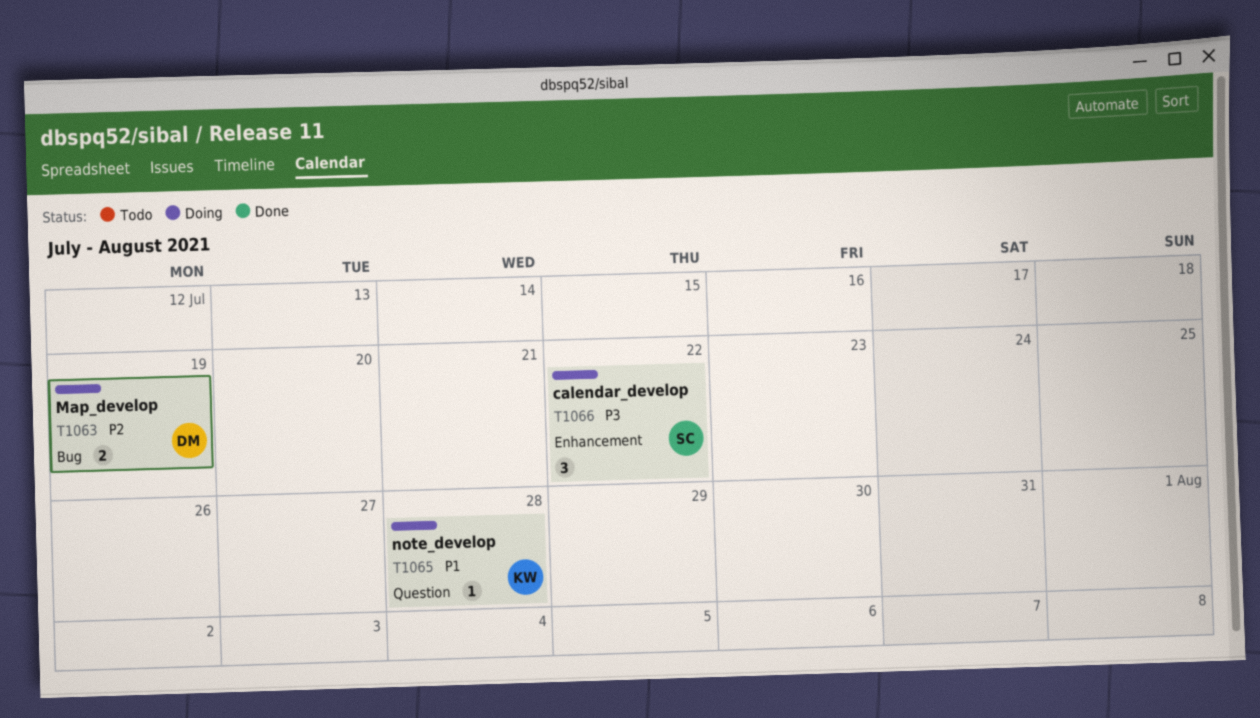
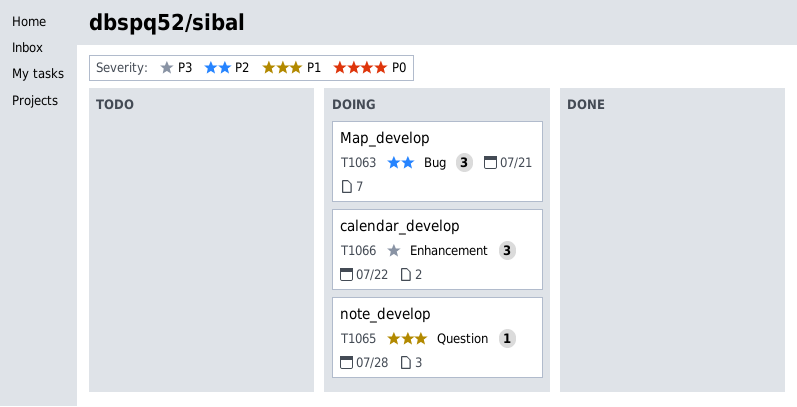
T1063, estimate: 2 -> 3
T1063, due: Jul 19 -> Jul 21

